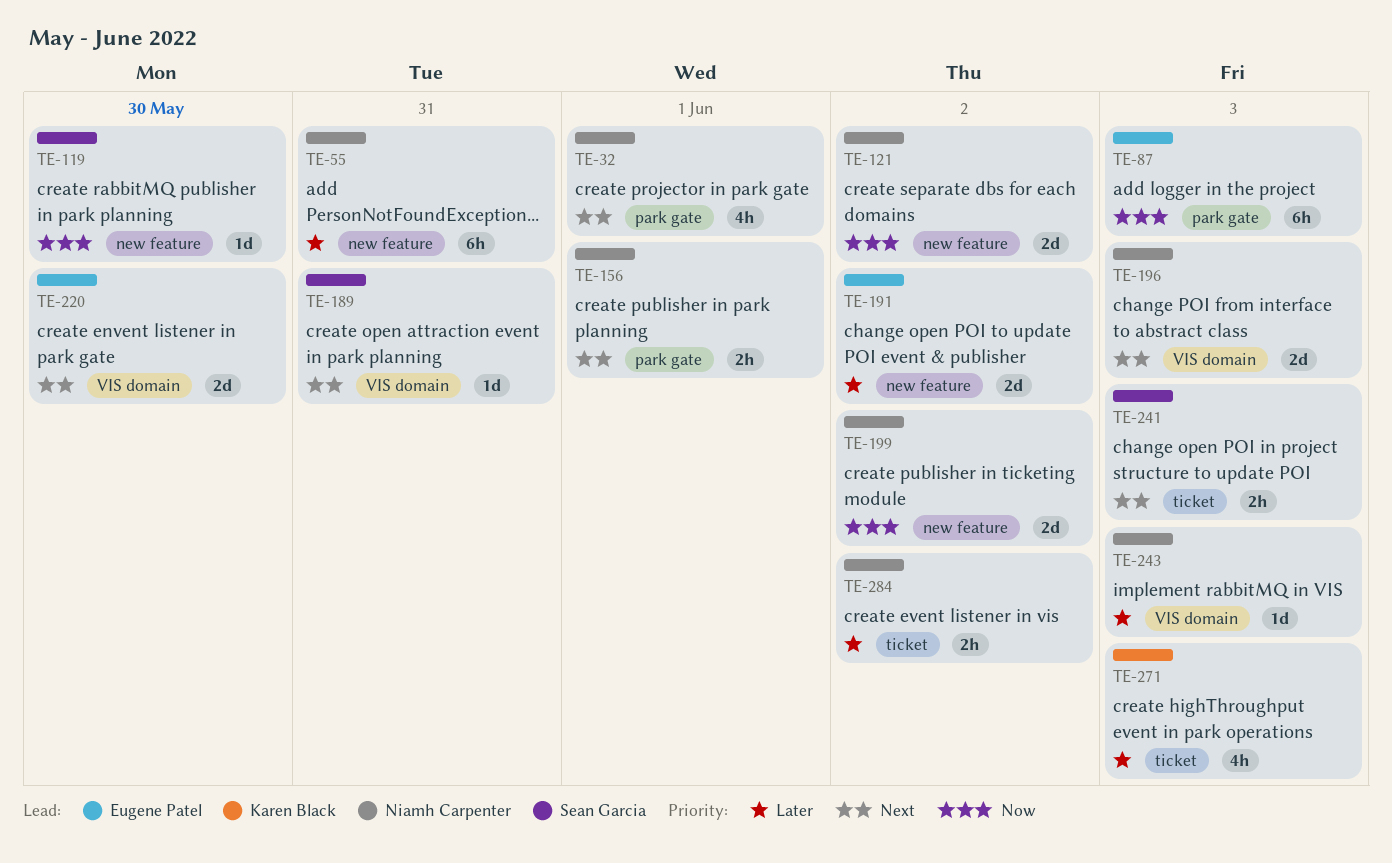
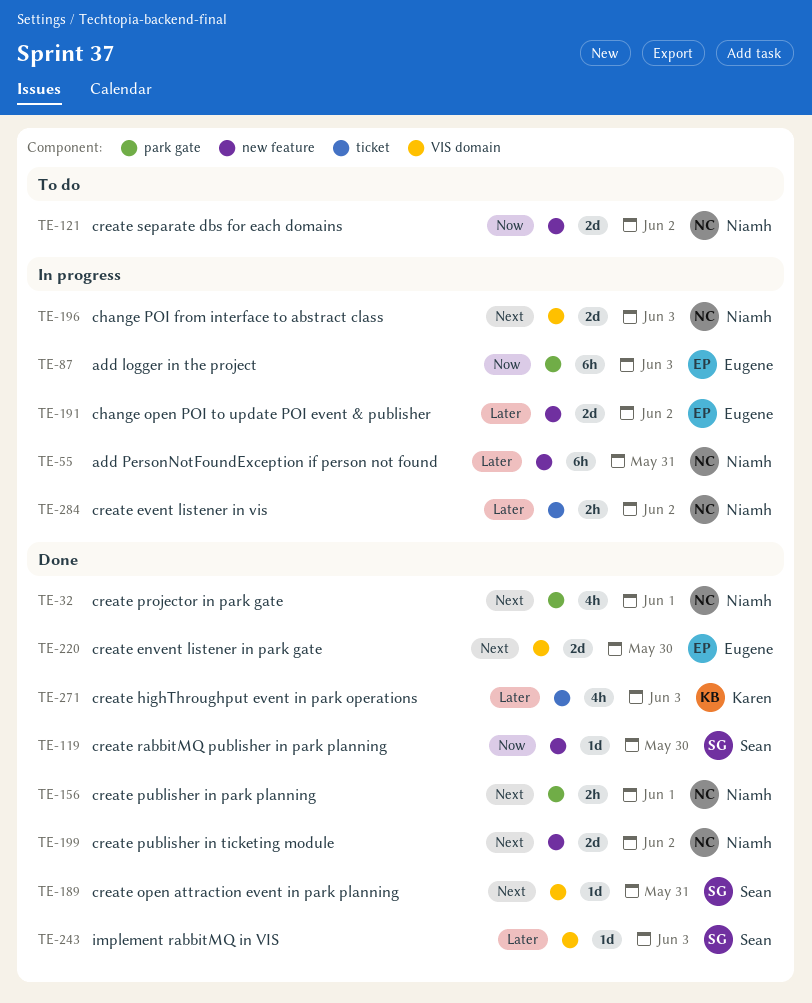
TE-199, priority: Now -> Next
TE-241: present -> none
TE-243, owner: Niamh Carpenter -> Sean Garcia

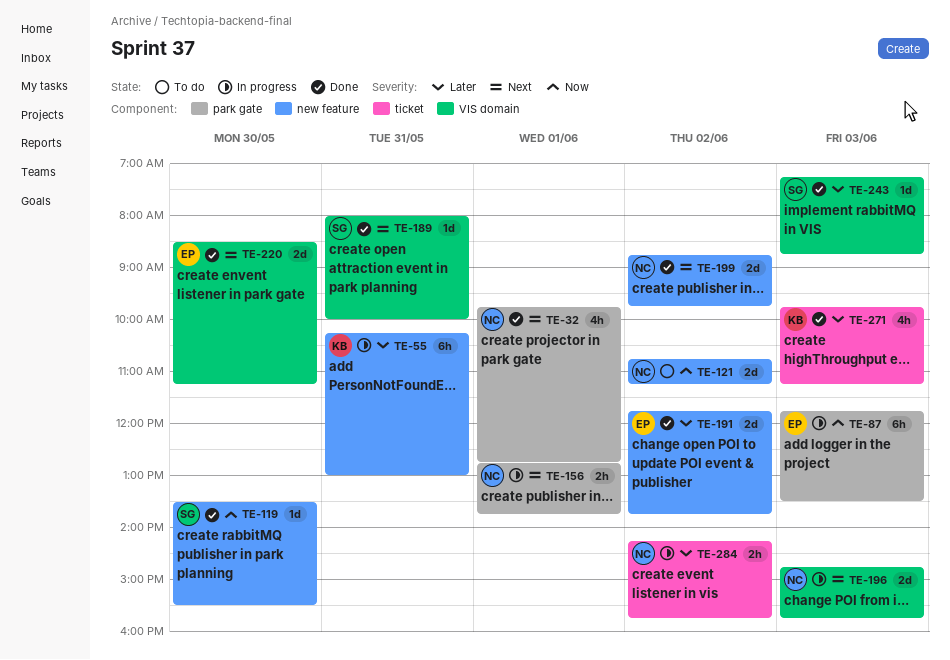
TE-55, owner: Niamh -> Karen
TE-156, status: Done -> In progress
TE-191, status: In progress -> Done

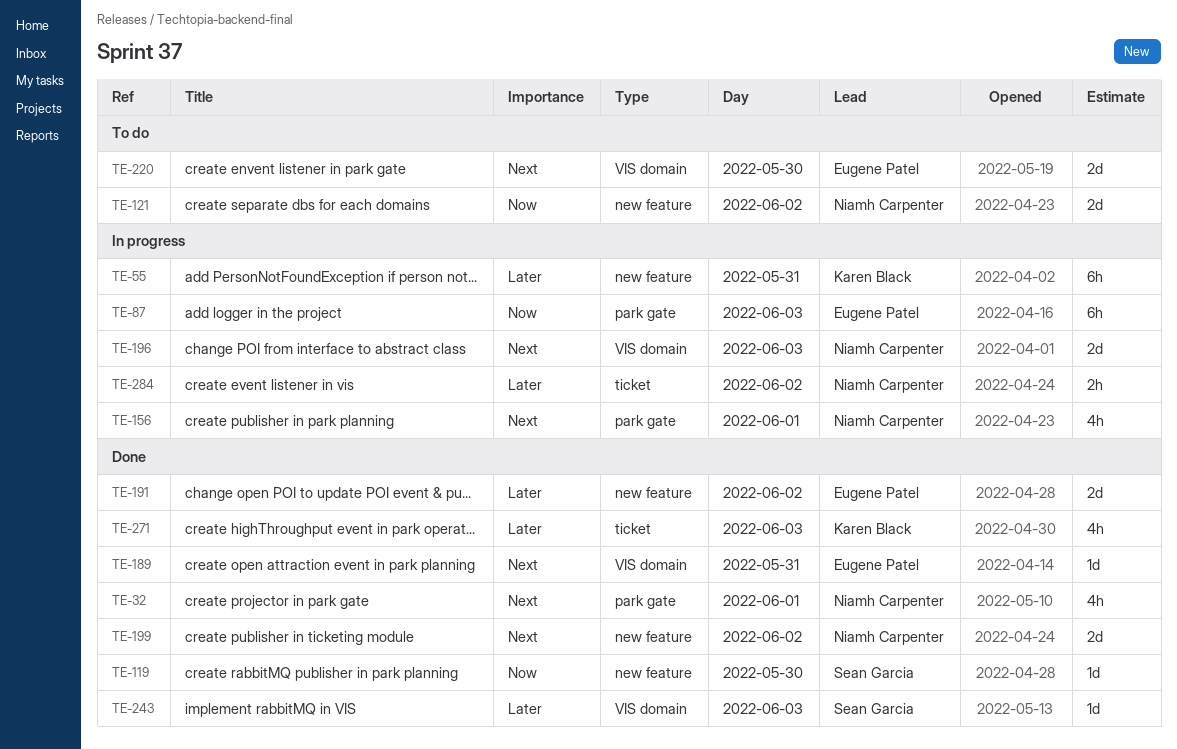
TE-156, estimate: 2h -> 4h
TE-189, owner: Sean Garcia -> Eugene Patel
TE-220, status: Done -> To do

